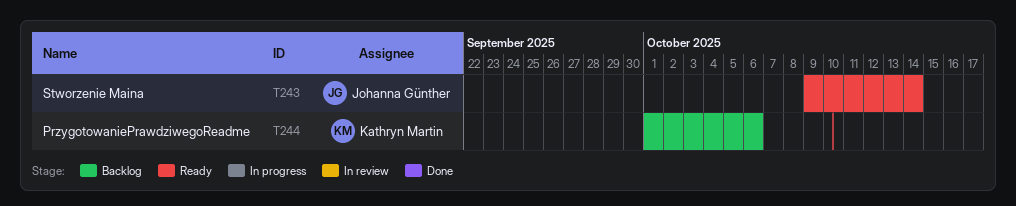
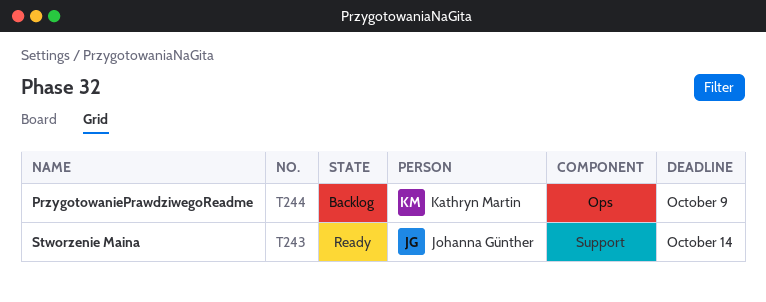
T244, due: Oct 6 -> Oct 9

